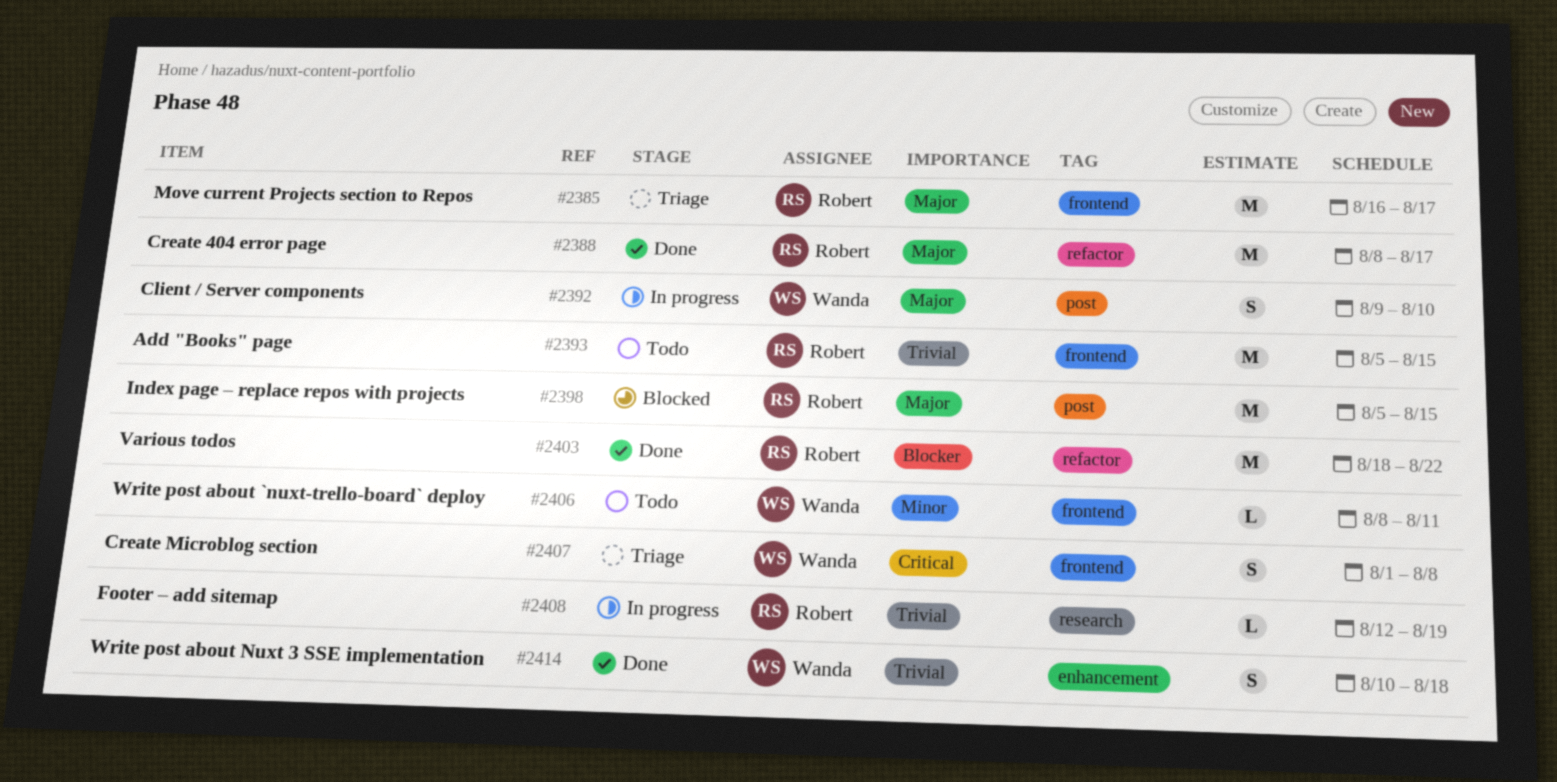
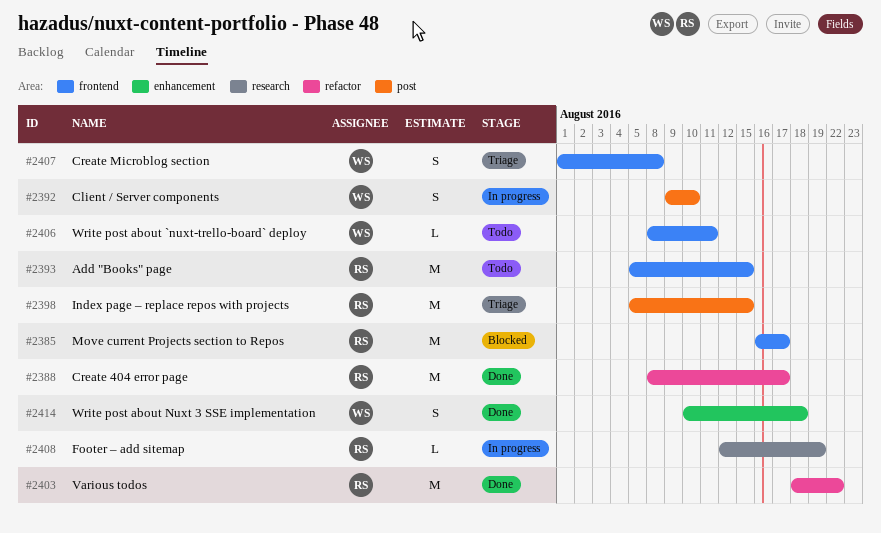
#2385, status: Triage -> Blocked
#2398, status: Blocked -> Triage

